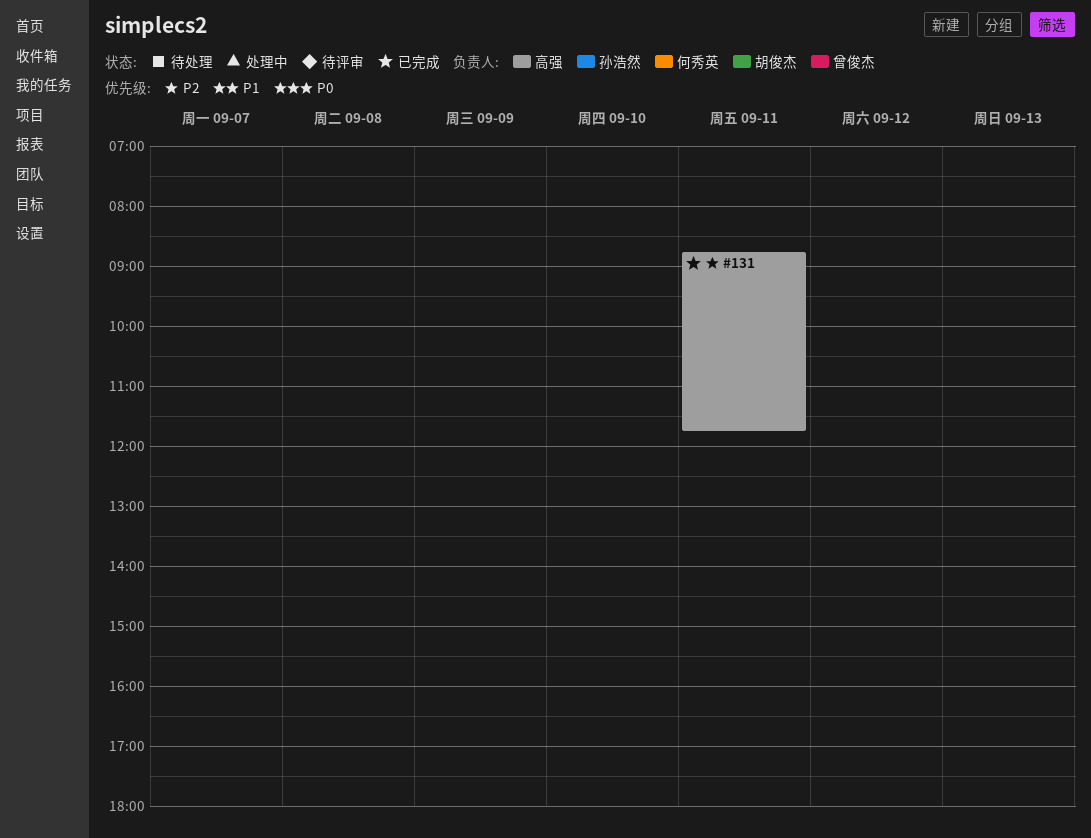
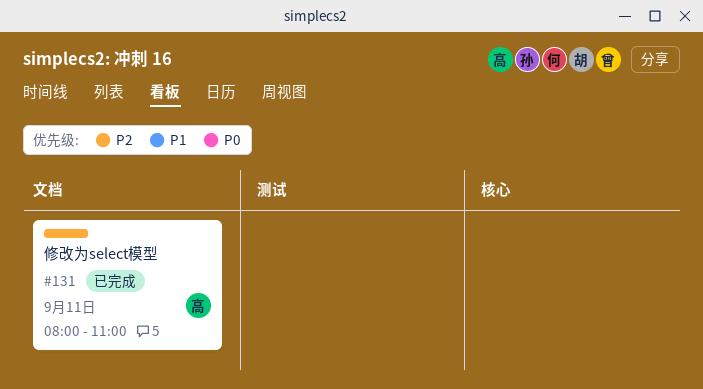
#131, begins: 08:45 -> 08:00
#131, ends: 11:45 -> 11:00

